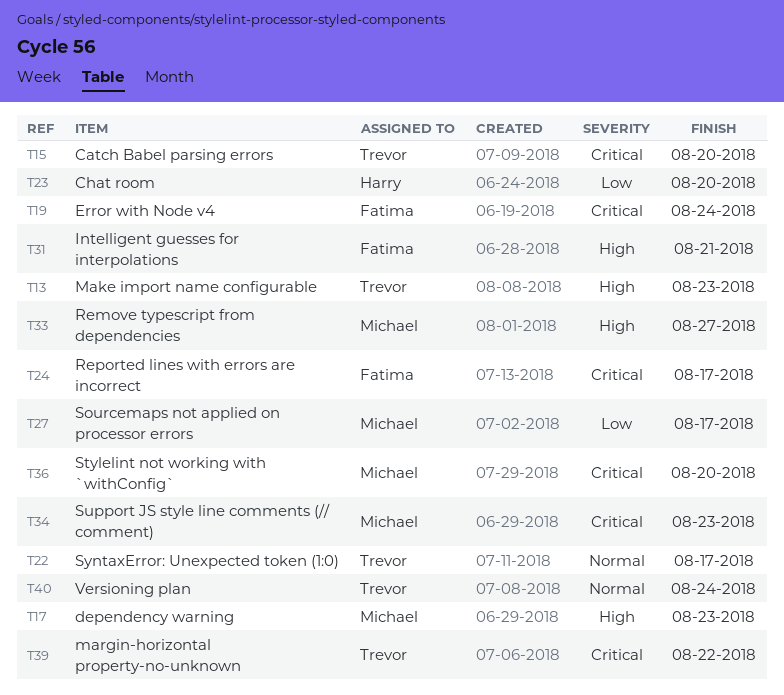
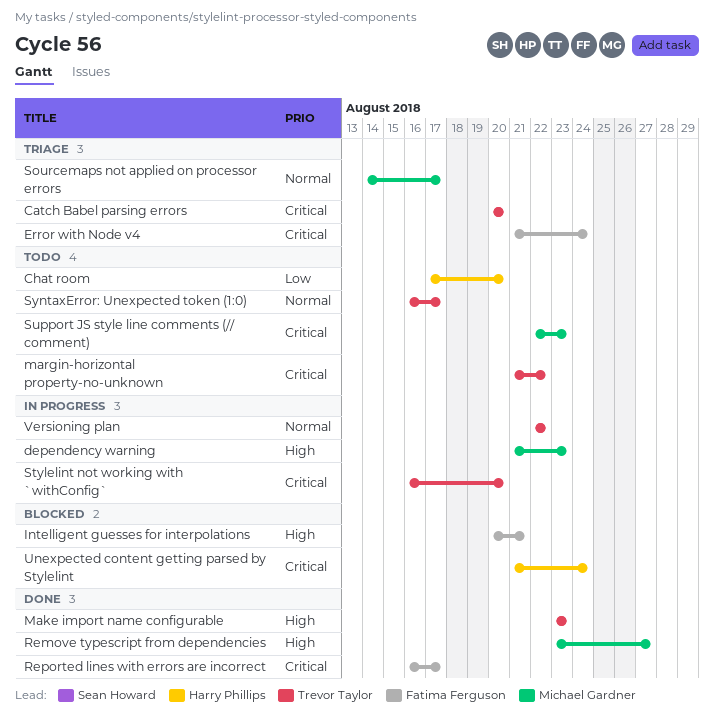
Sourcemaps not applied on processor errors, priority: Low -> Normal
Stylelint not working with `withConfig`, owner: Michael Gardner -> Trevor Taylor
Unexpected content getting parsed by Stylelint: none -> present
Versioning plan, due: Aug 24 -> Aug 22

